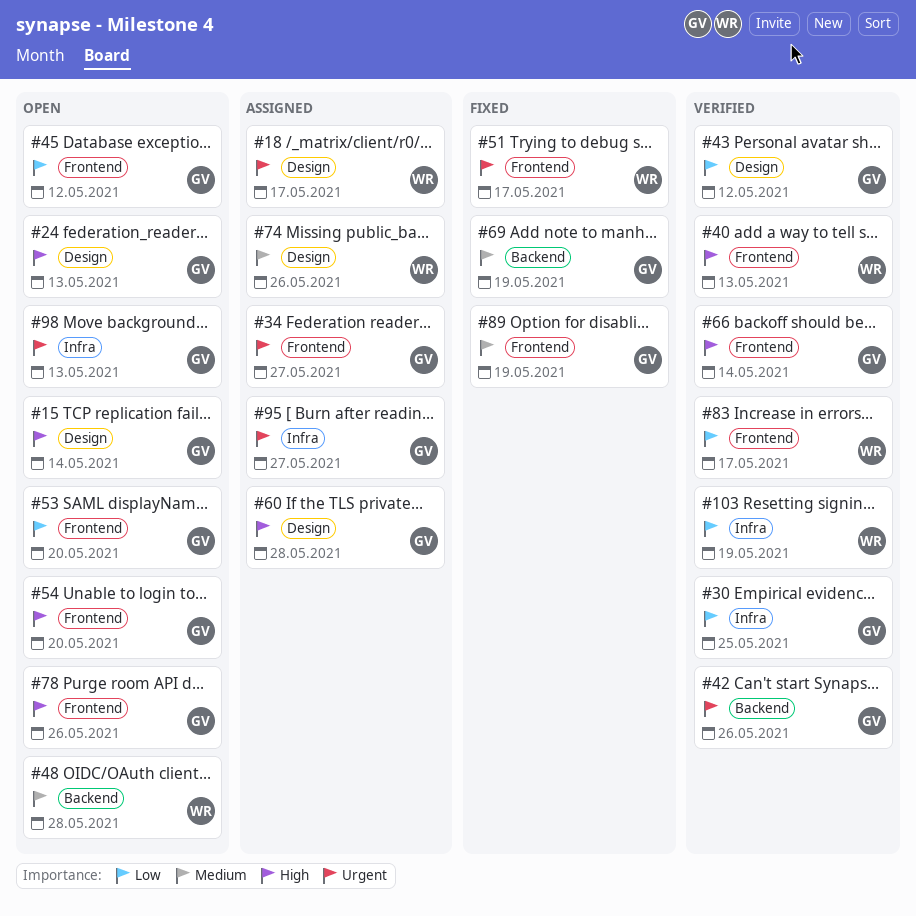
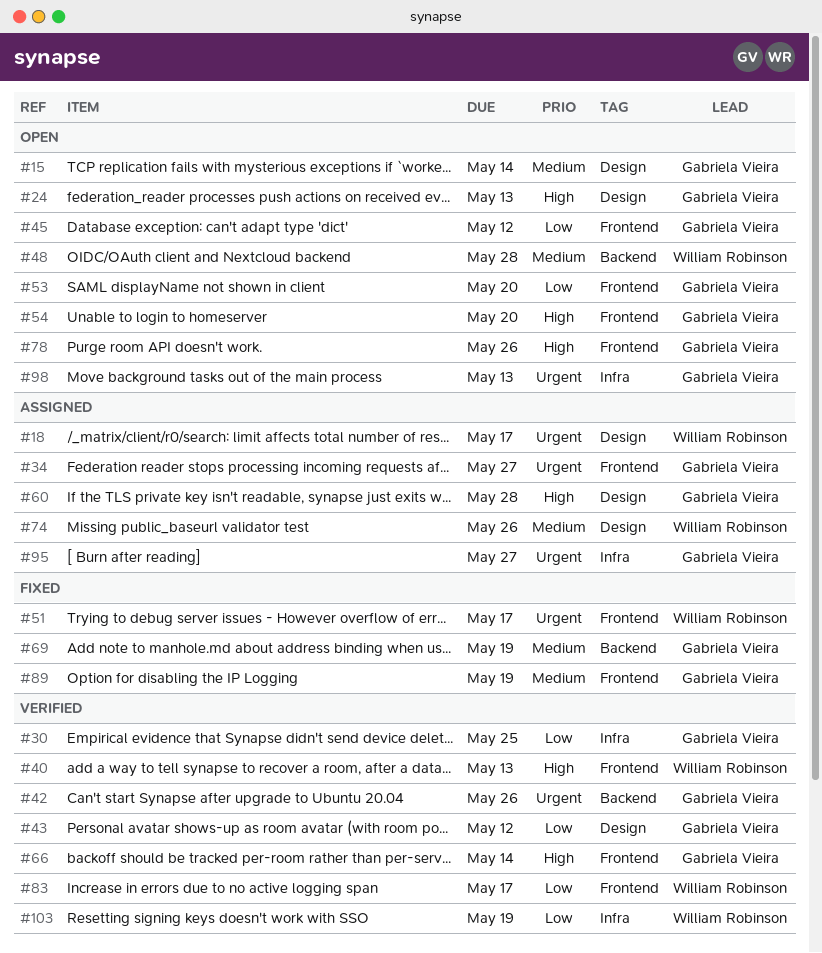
#15, priority: High -> Medium

